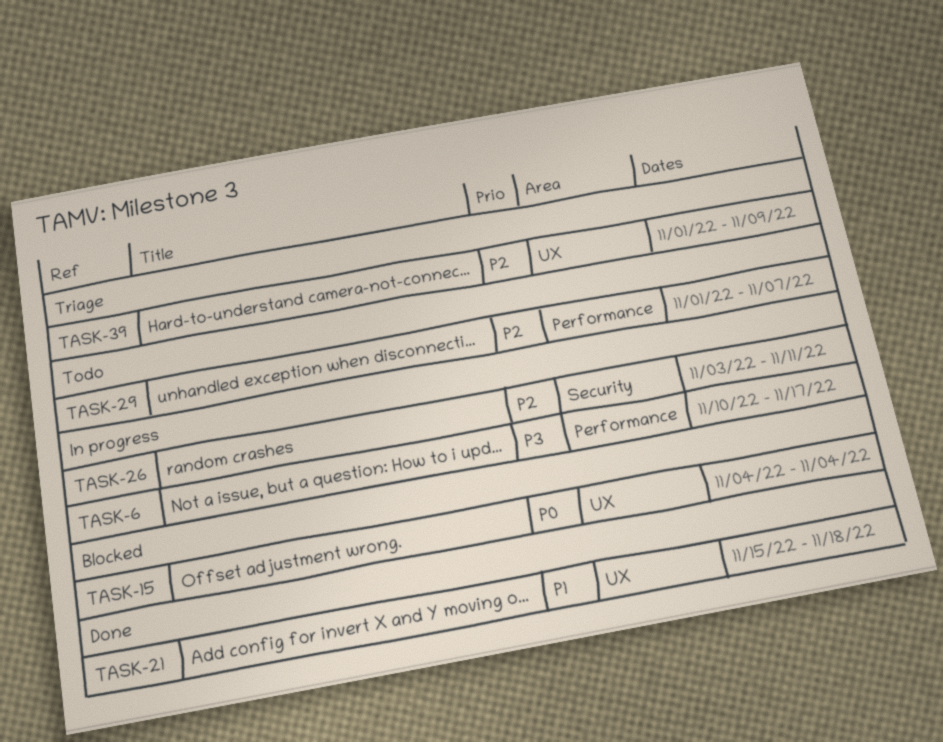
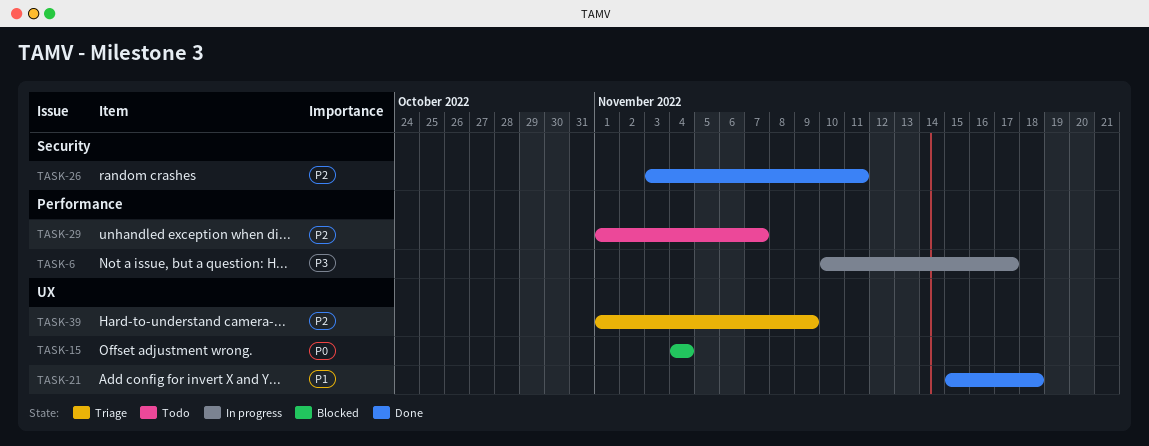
TASK-26, status: In progress -> Done

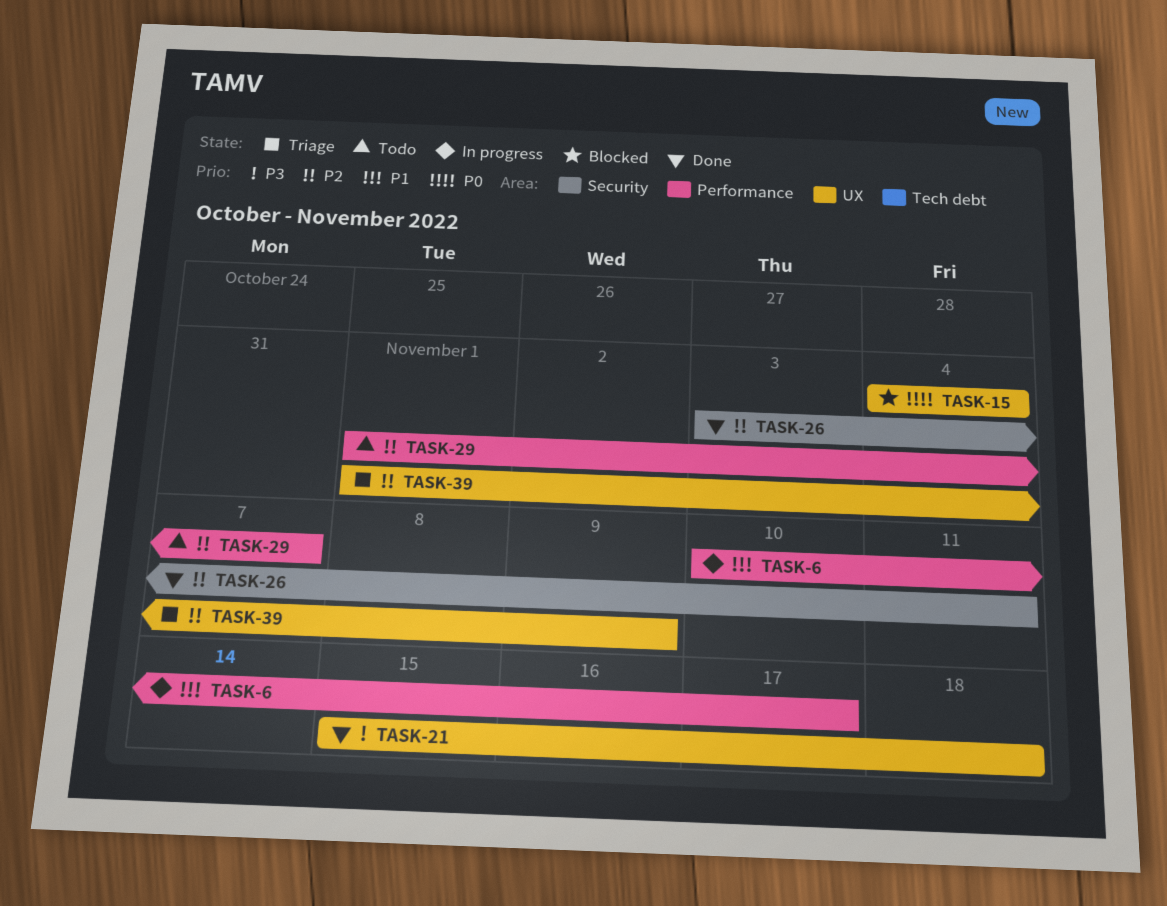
TASK-6, priority: P3 -> P1
TASK-21, priority: P1 -> P3

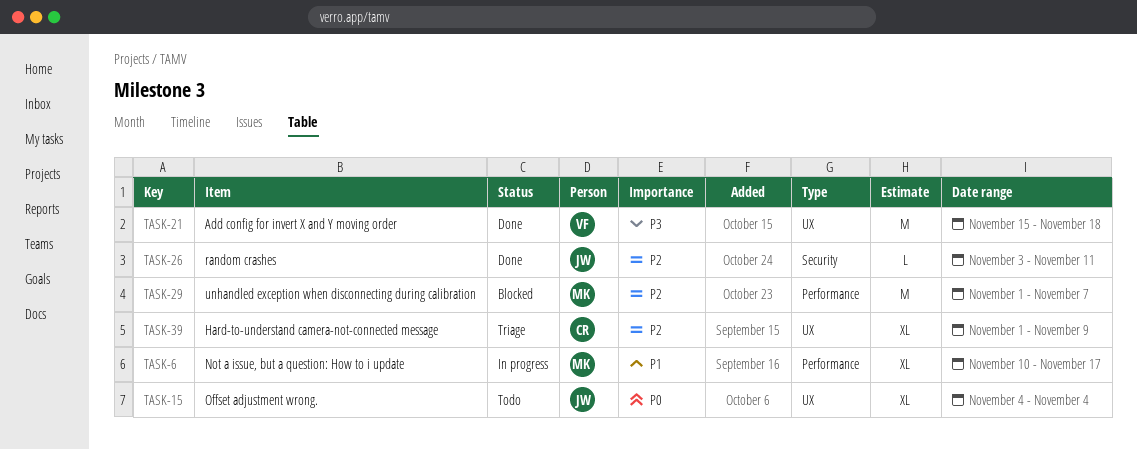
TASK-15, status: Blocked -> Todo
TASK-29, status: Todo -> Blocked

